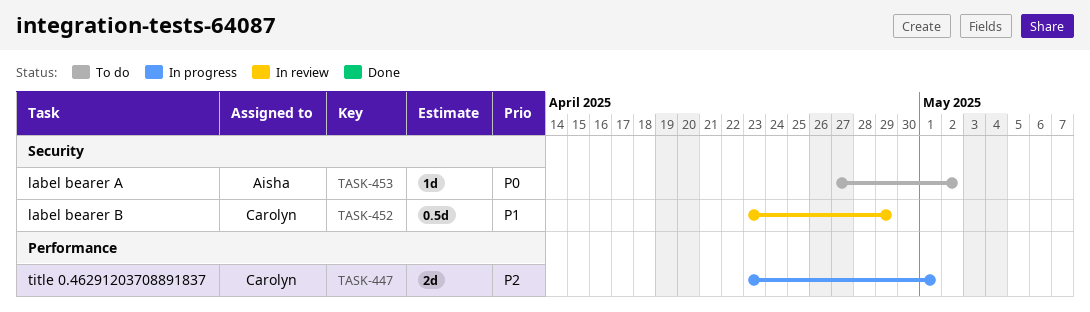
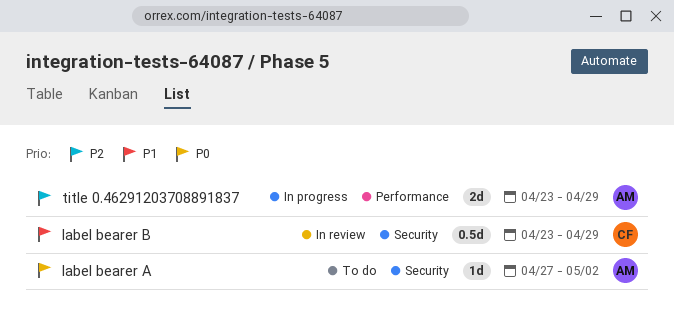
title 0.46291203708891837, owner: Carolyn -> Aisha
title 0.46291203708891837, due: May 1 -> Apr 29

